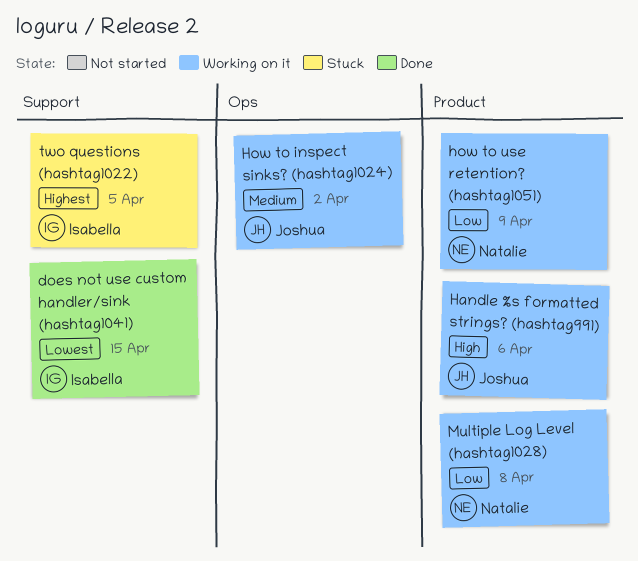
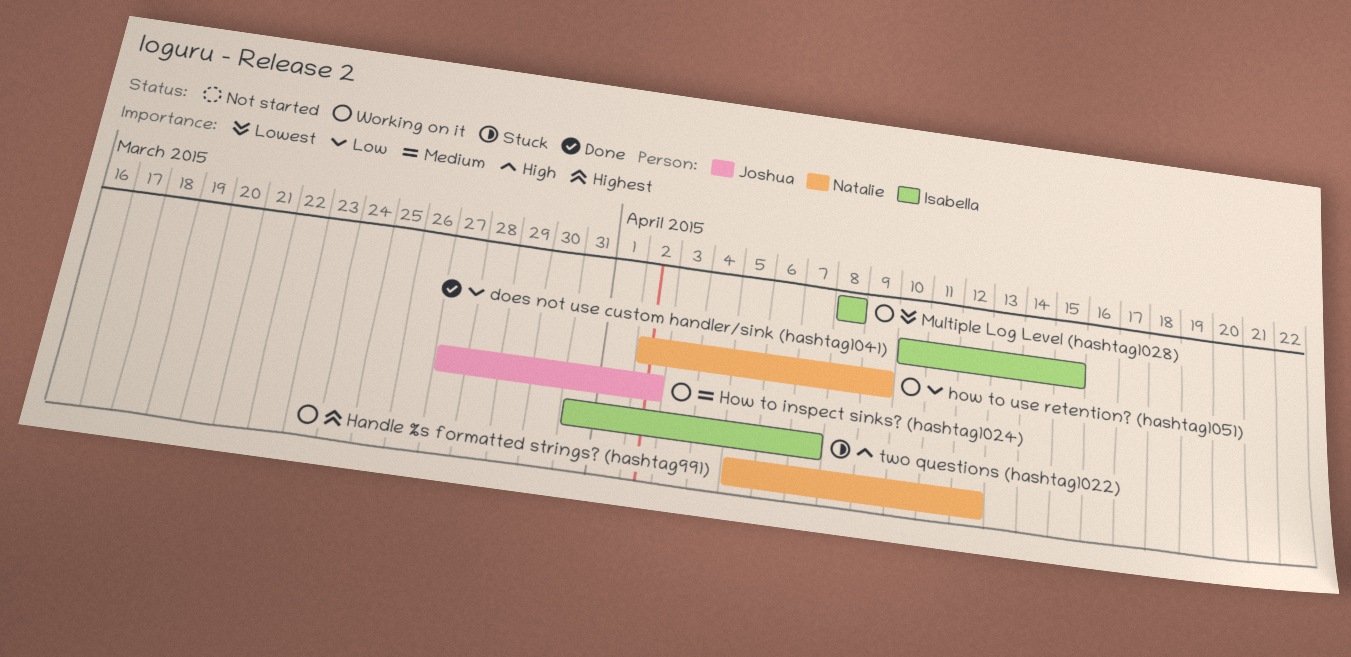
does not use custom handler/sink (hashtag1041), priority: Lowest -> Low
Handle %s formatted strings? (hashtag991), owner: Joshua -> Natalie
Handle %s formatted strings? (hashtag991), priority: High -> Highest
Handle %s formatted strings? (hashtag991), due: Apr 6 -> Apr 12
Multiple Log Level (hashtag1028), owner: Natalie -> Isabella
Multiple Log Level (hashtag1028), priority: Low -> Lowest
two questions (hashtag1022), priority: Highest -> High
two questions (hashtag1022), due: Apr 5 -> Apr 7

